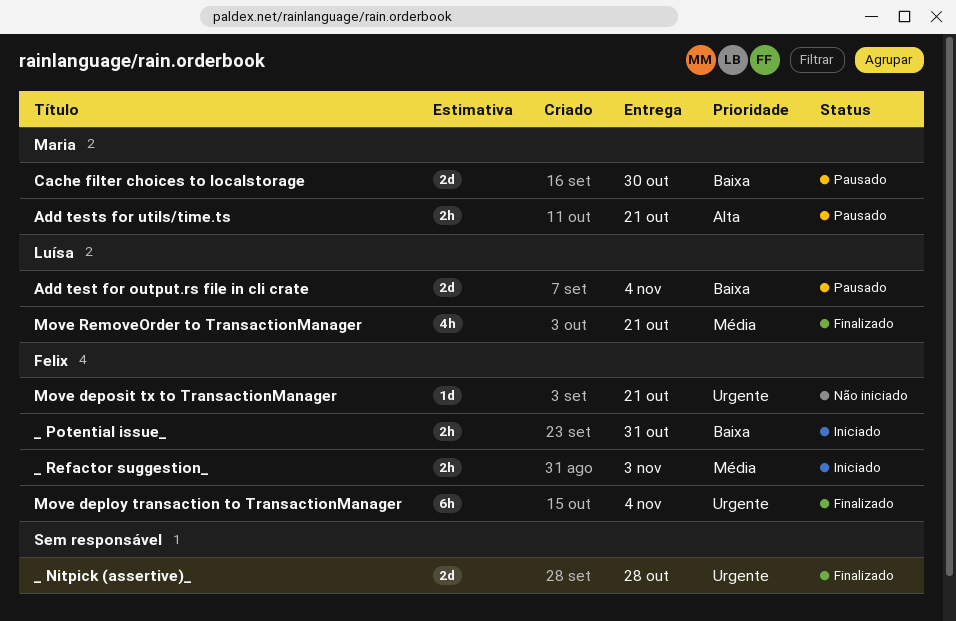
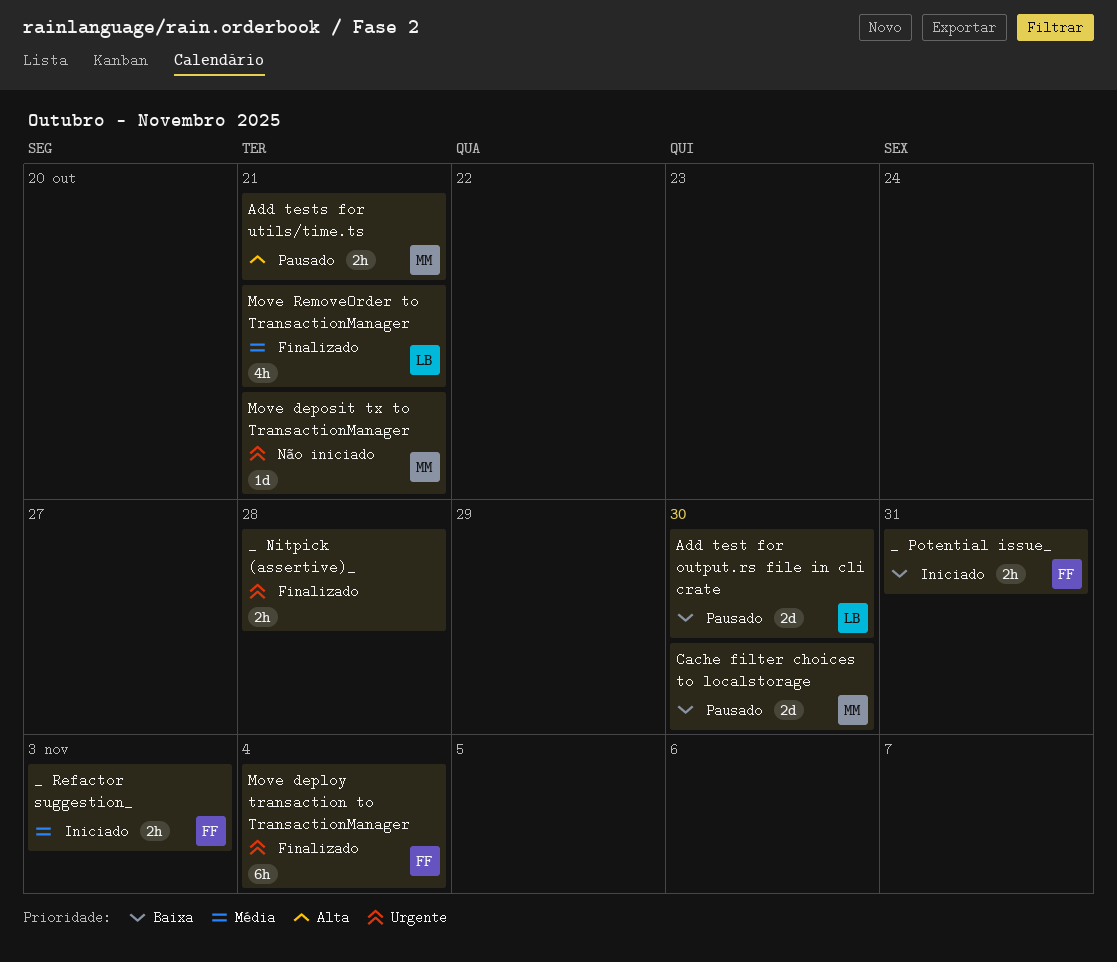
_ Nitpick (assertive)_, estimate: 2d -> 2h
Add test for output.rs file in cli crate, due: Nov 4 -> Oct 30
Move deposit tx to TransactionManager, owner: Felix -> Maria

